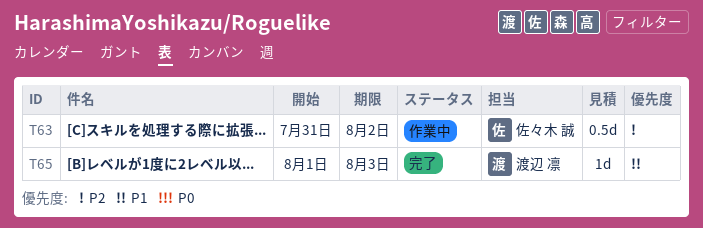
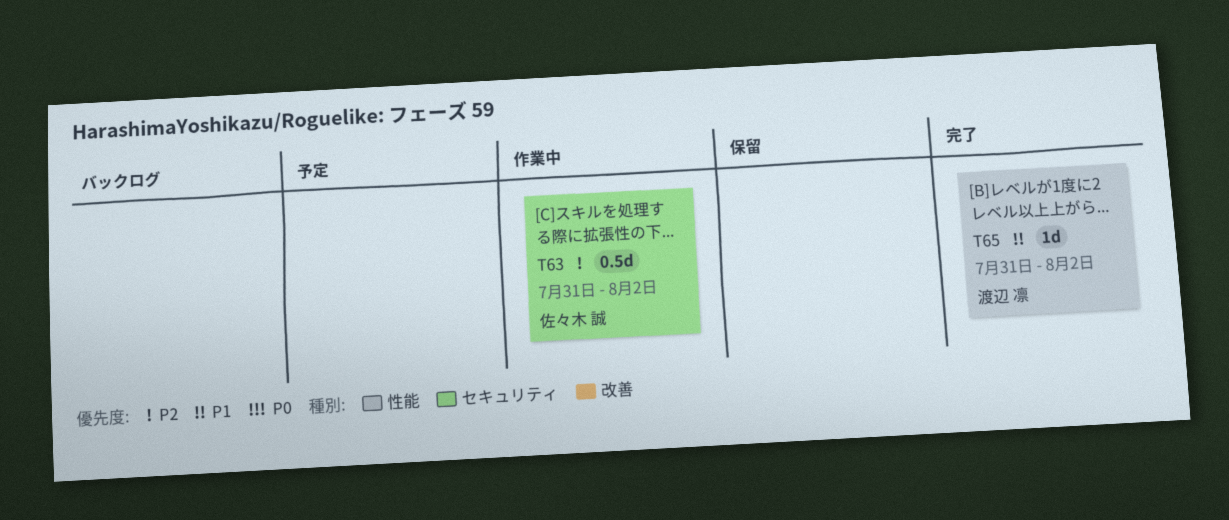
T65, start: Aug 1 -> Jul 31
T65, due: Aug 3 -> Aug 2

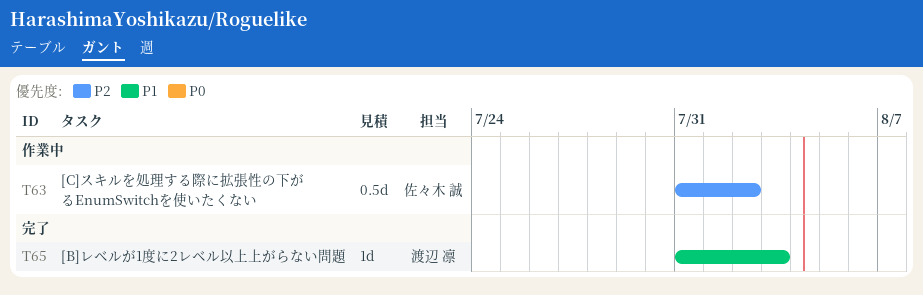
T65, due: Aug 2 -> Aug 3

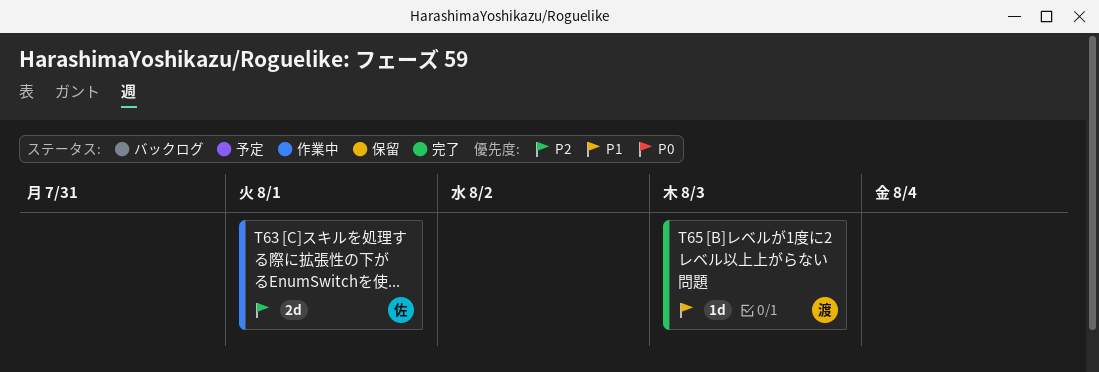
T63, estimate: 0.5d -> 2d
T63, due: Aug 2 -> Aug 1

